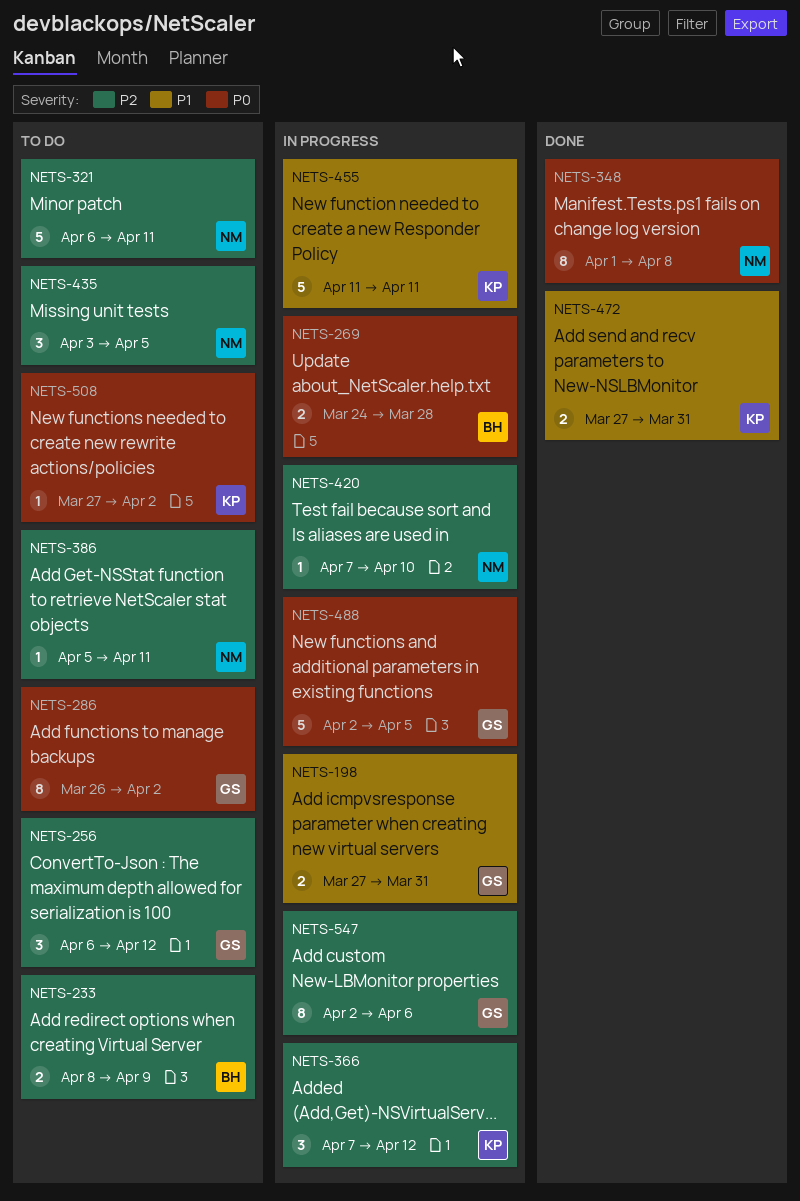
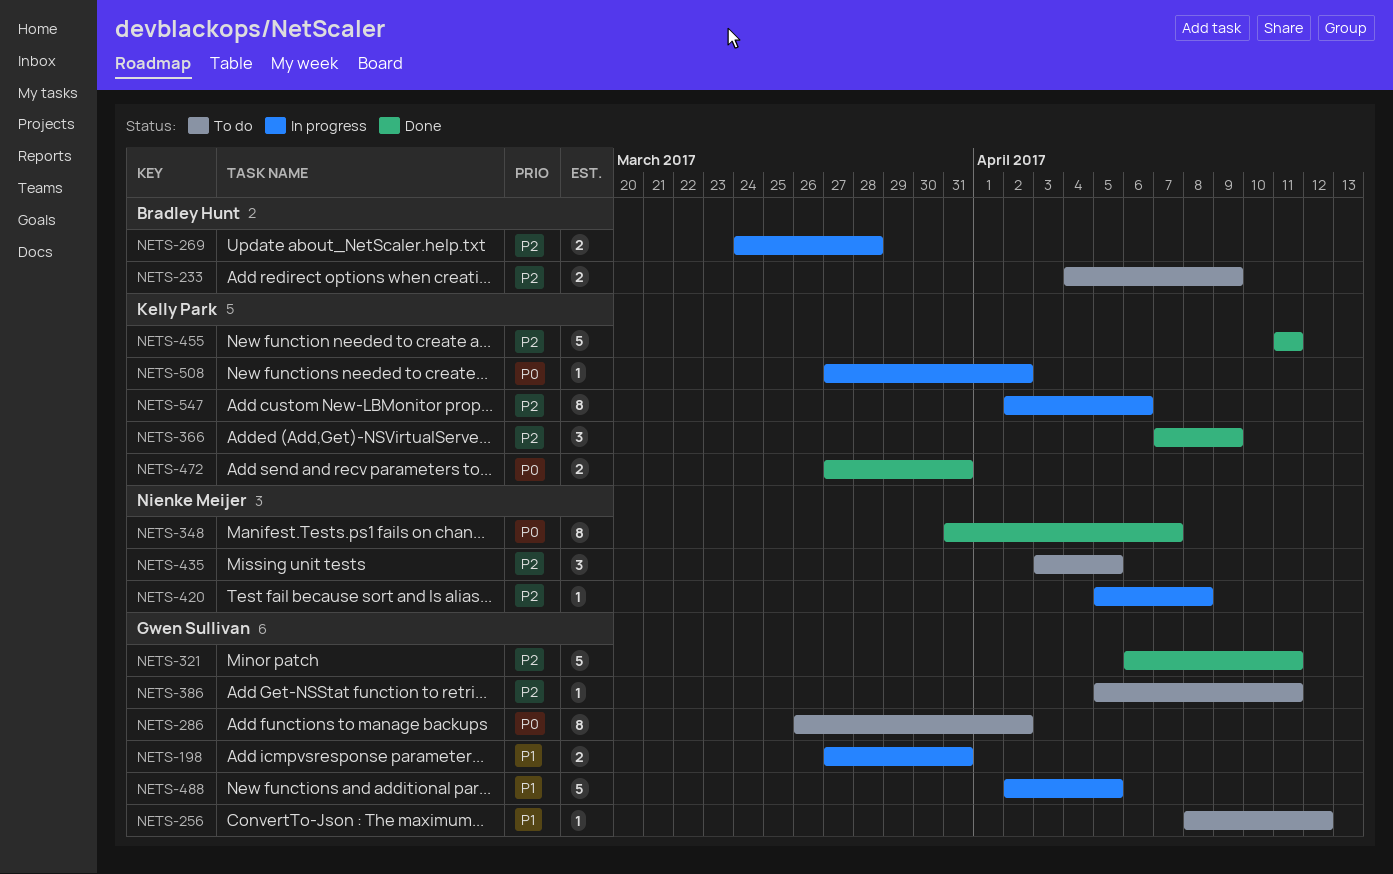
NETS-233, start: Apr 8 -> Apr 4
NETS-256, priority: P2 -> P1
NETS-256, estimate: 3 -> 1
NETS-256, start: Apr 6 -> Apr 8
NETS-269, priority: P0 -> P2
NETS-321, status: To do -> Done
NETS-321, owner: Nienke Meijer -> Gwen Sullivan
NETS-348, start: Apr 1 -> Mar 31
NETS-348, due: Apr 8 -> Apr 7
NETS-366, status: In progress -> Done
NETS-366, due: Apr 12 -> Apr 9
NETS-386, owner: Nienke Meijer -> Gwen Sullivan
NETS-420, start: Apr 7 -> Apr 5
NETS-420, due: Apr 10 -> Apr 8
NETS-455, status: In progress -> Done
NETS-455, priority: P1 -> P2
NETS-472, priority: P1 -> P0
NETS-488, priority: P0 -> P1
NETS-508, status: To do -> In progress
NETS-547, owner: Gwen Sullivan -> Kelly Park

